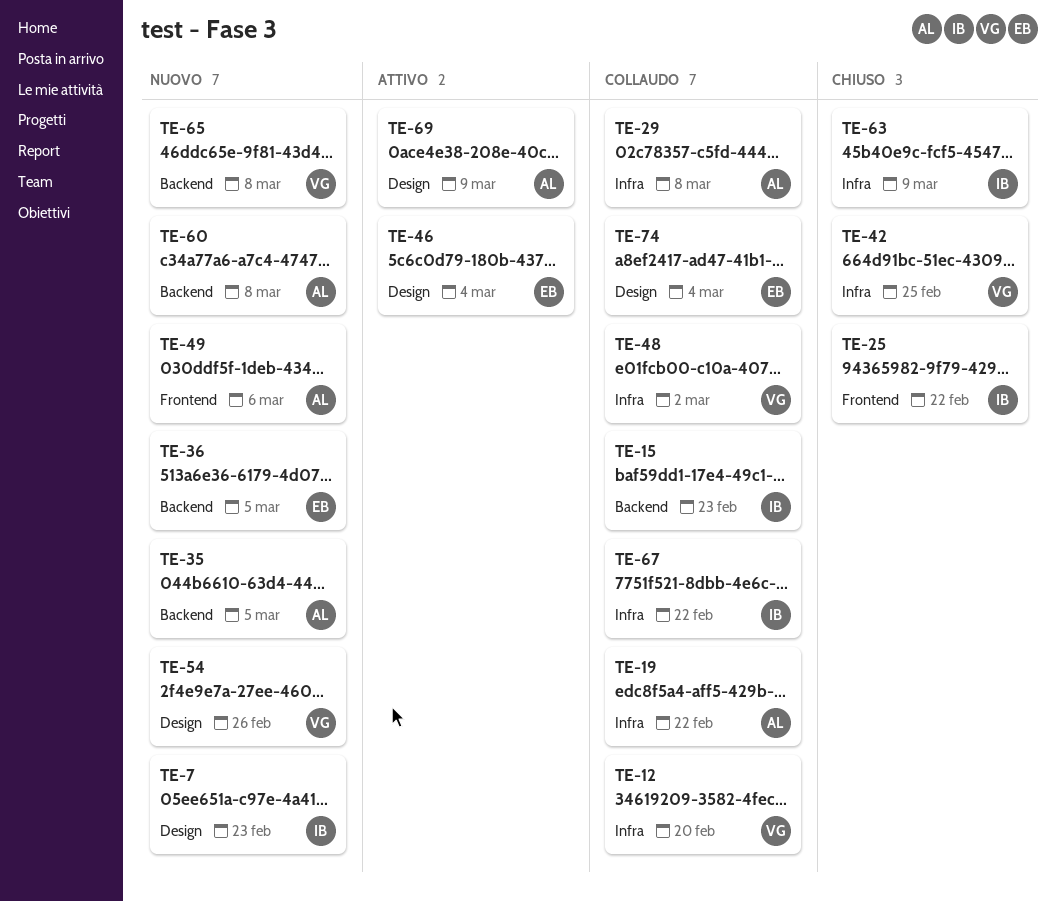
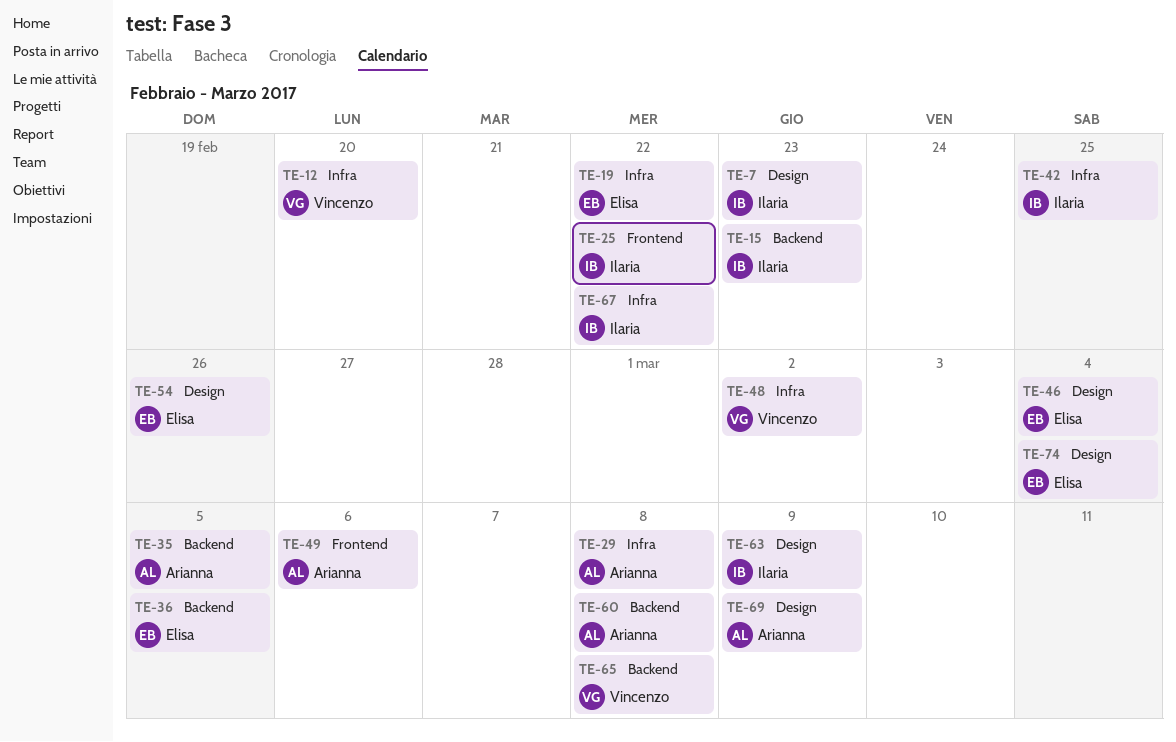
TE-19, owner: Arianna -> Elisa
TE-42, owner: Vincenzo -> Ilaria
TE-54, owner: Vincenzo -> Elisa
TE-63, label: Infra -> Design

